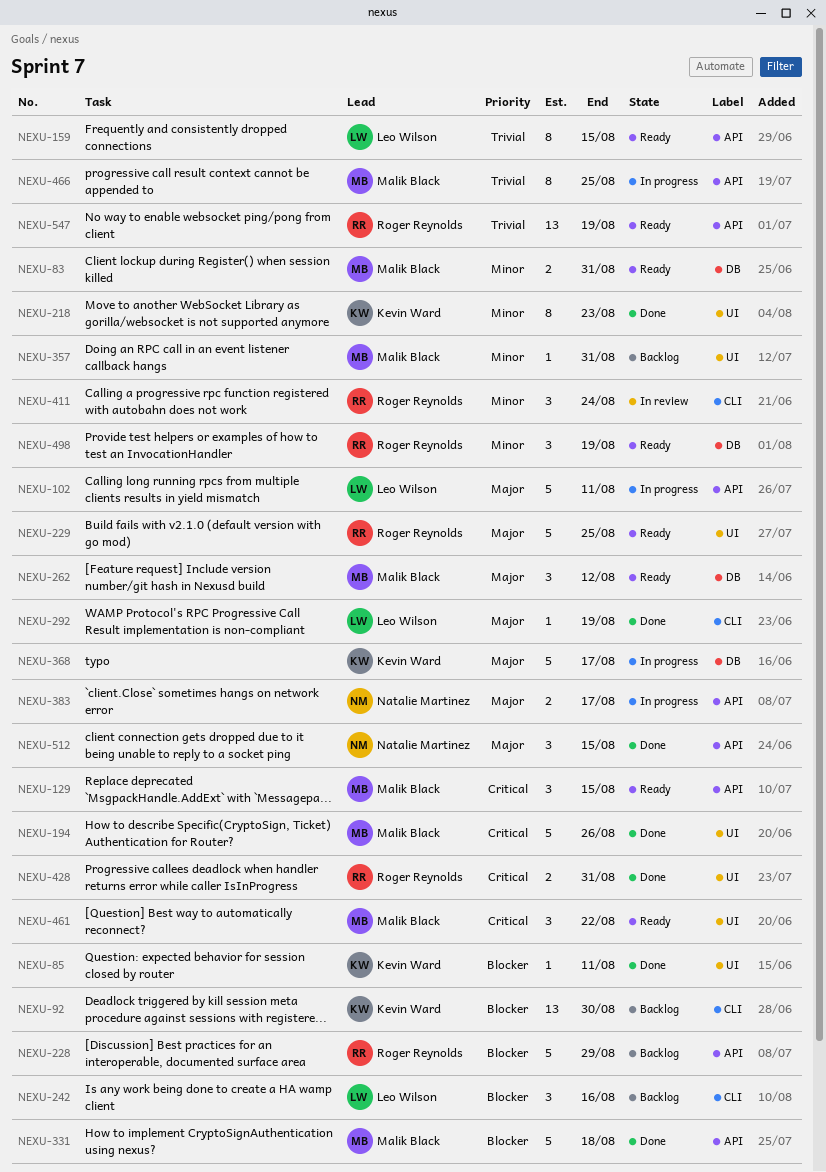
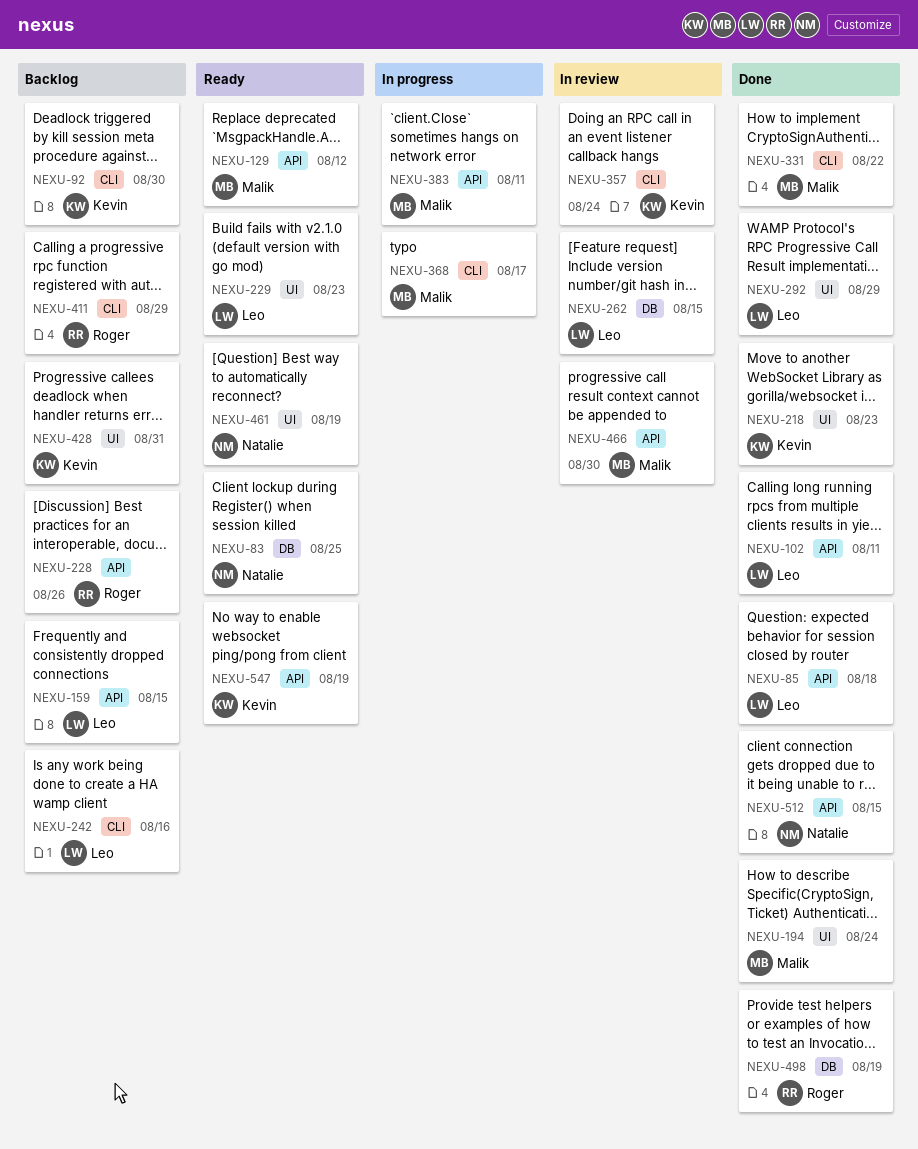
NEXU-83, owner: Malik Black -> Natalie Martinez
NEXU-83, due: Aug 31 -> Aug 25
NEXU-85, owner: Kevin Ward -> Leo Wilson
NEXU-85, label: UI -> API
NEXU-85, due: Aug 11 -> Aug 18
NEXU-102, status: In progress -> Done
NEXU-129, due: Aug 15 -> Aug 12
NEXU-159, status: Ready -> Backlog
NEXU-194, due: Aug 26 -> Aug 24
NEXU-228, due: Aug 29 -> Aug 26
NEXU-229, owner: Roger Reynolds -> Leo Wilson
NEXU-229, due: Aug 25 -> Aug 23
NEXU-262, status: Ready -> In review
NEXU-262, owner: Malik Black -> Leo Wilson
NEXU-262, due: Aug 12 -> Aug 15
NEXU-292, label: CLI -> UI
NEXU-292, due: Aug 19 -> Aug 29
NEXU-331, label: API -> CLI
NEXU-331, due: Aug 18 -> Aug 22
NEXU-357, status: Backlog -> In review
NEXU-357, owner: Malik Black -> Kevin Ward
NEXU-357, label: UI -> CLI
NEXU-357, due: Aug 31 -> Aug 24
NEXU-368, owner: Kevin Ward -> Malik Black
NEXU-368, label: DB -> CLI
NEXU-383, owner: Natalie Martinez -> Malik Black
NEXU-383, due: Aug 17 -> Aug 11
NEXU-411, status: In review -> Backlog
NEXU-411, due: Aug 24 -> Aug 29
NEXU-428, status: Done -> Backlog
NEXU-428, owner: Roger Reynolds -> Kevin Ward
NEXU-461, owner: Malik Black -> Natalie Martinez
NEXU-461, due: Aug 22 -> Aug 19
NEXU-466, status: In progress -> In review
NEXU-466, due: Aug 25 -> Aug 30
NEXU-498, status: Ready -> Done
NEXU-547, owner: Roger Reynolds -> Kevin Ward

